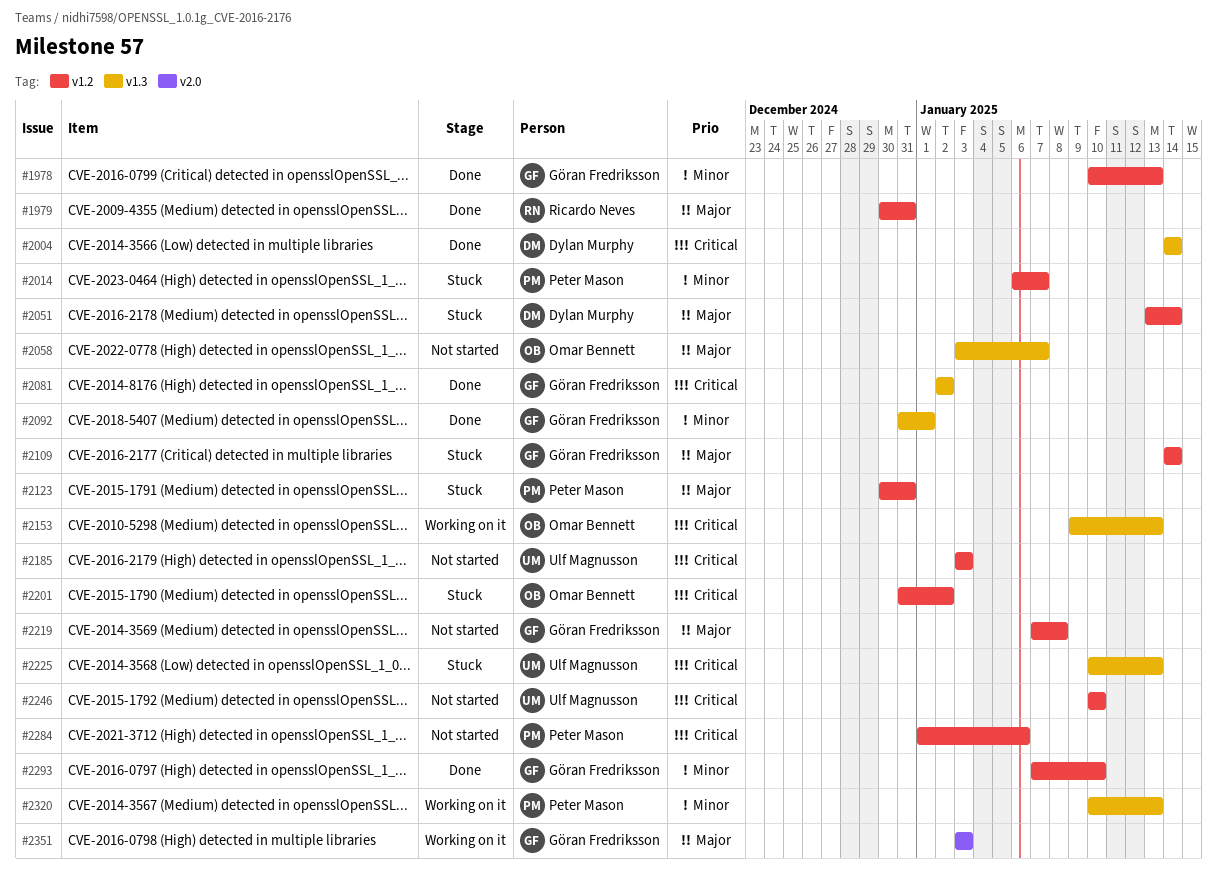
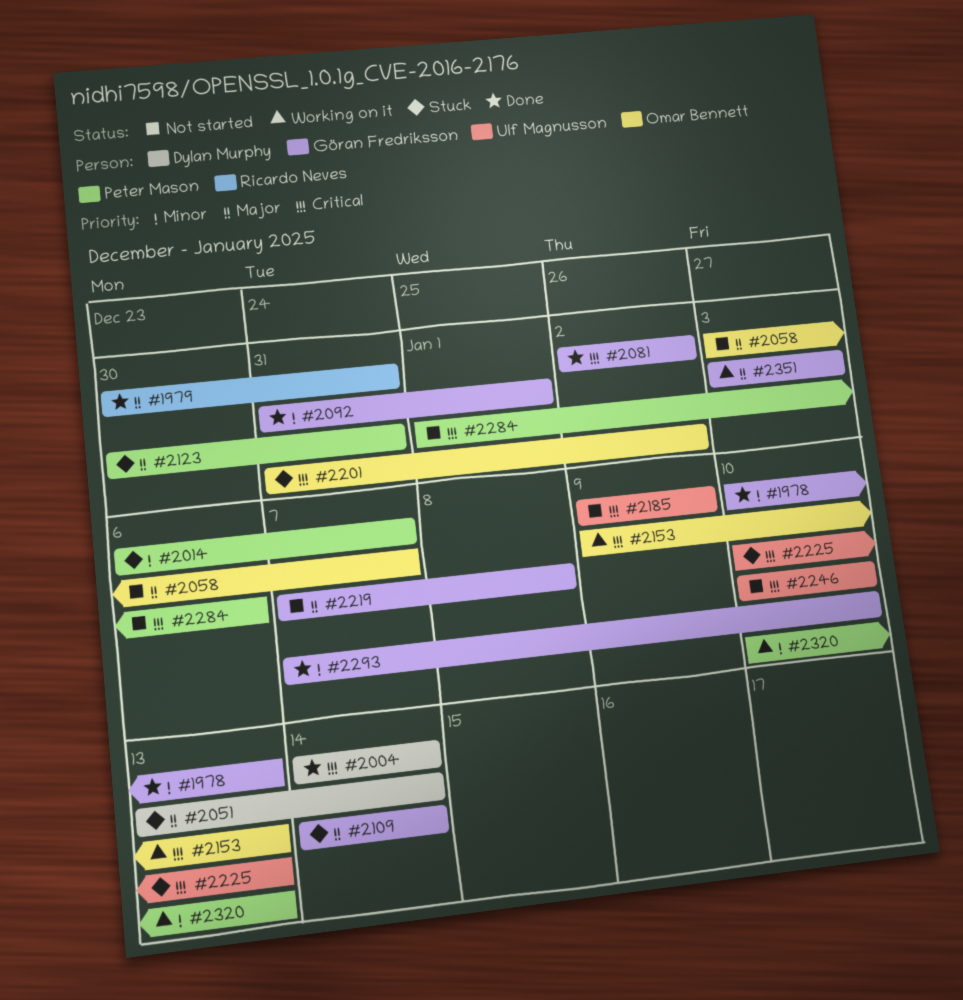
#2185, start: Jan 3 -> Jan 9
#2185, due: Jan 3 -> Jan 9

